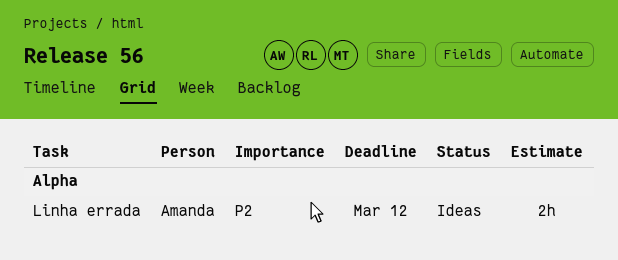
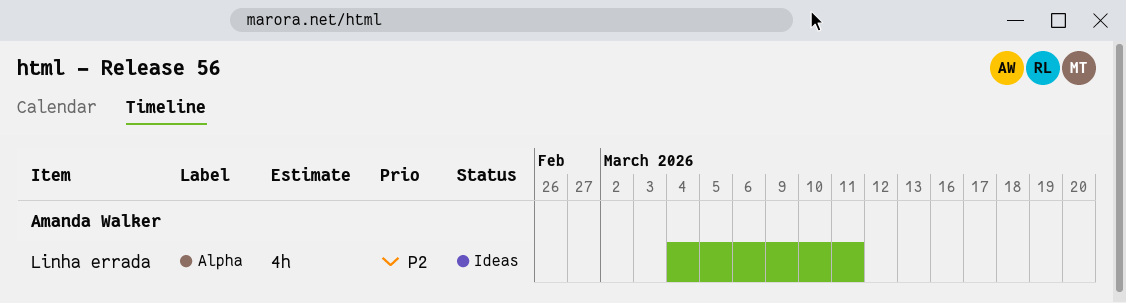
Linha errada, estimate: 2h -> 4h
Linha errada, due: Mar 12 -> Mar 11

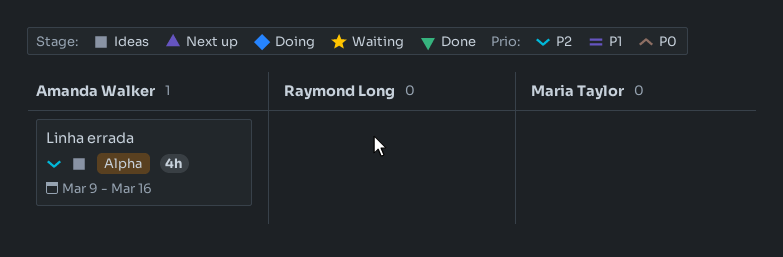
Linha errada, start: Mar 4 -> Mar 9
Linha errada, due: Mar 11 -> Mar 16

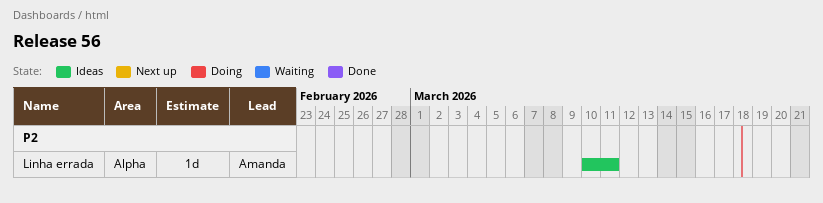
Linha errada, estimate: 4h -> 1d
Linha errada, start: Mar 9 -> Mar 10
Linha errada, due: Mar 16 -> Mar 11

